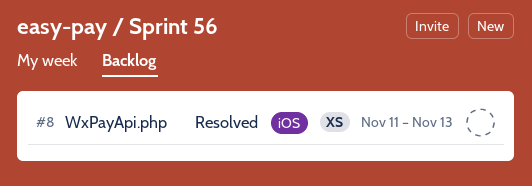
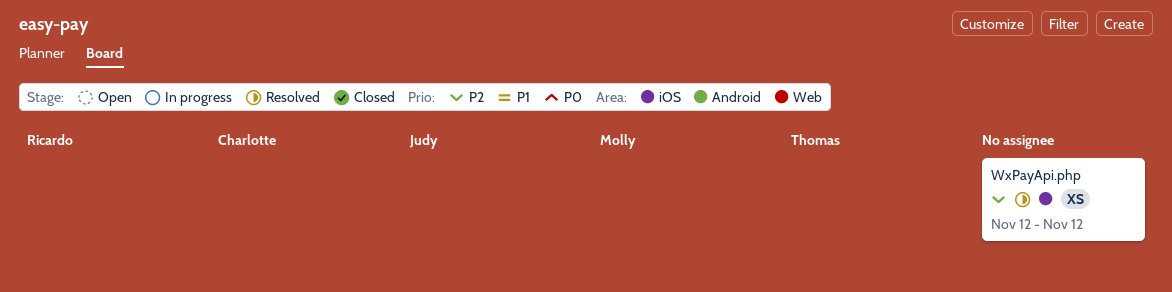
WxPayApi.php, start: Nov 11 -> Nov 12
WxPayApi.php, due: Nov 13 -> Nov 12

